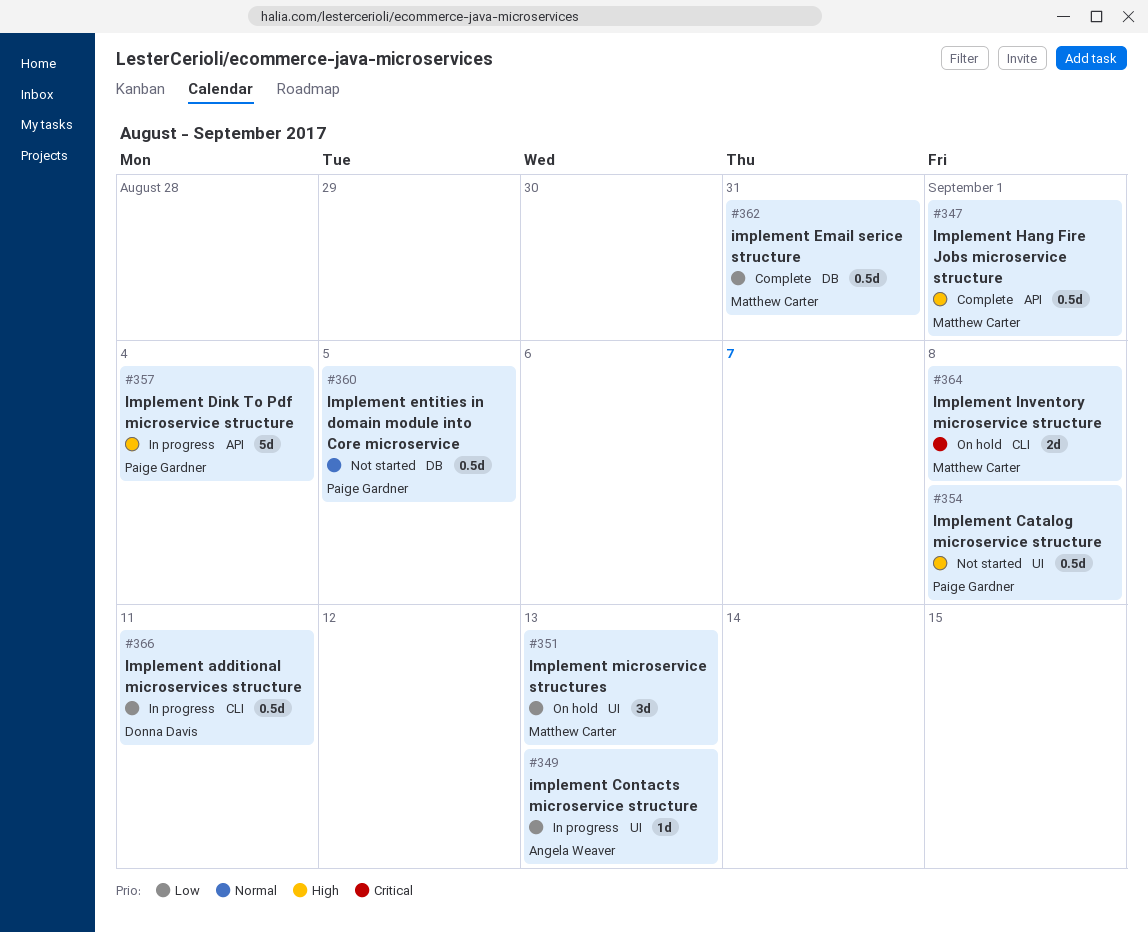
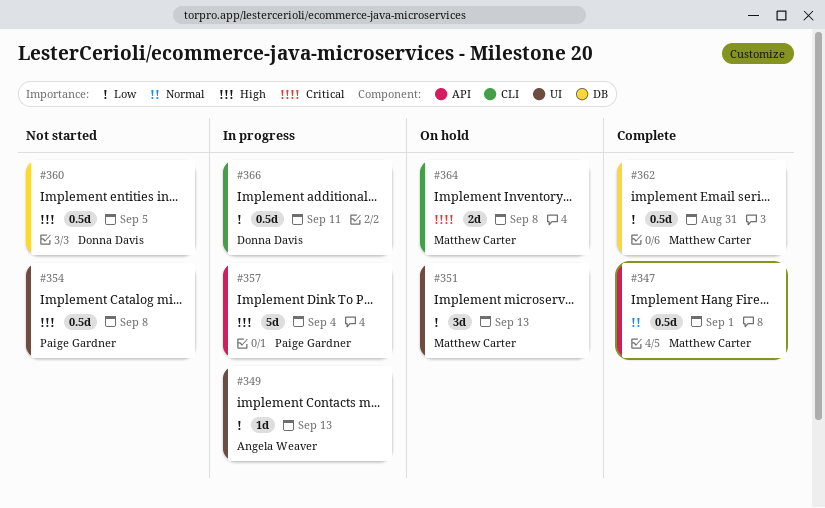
#347, priority: High -> Normal
#360, owner: Paige Gardner -> Donna Davis
#360, priority: Normal -> High

